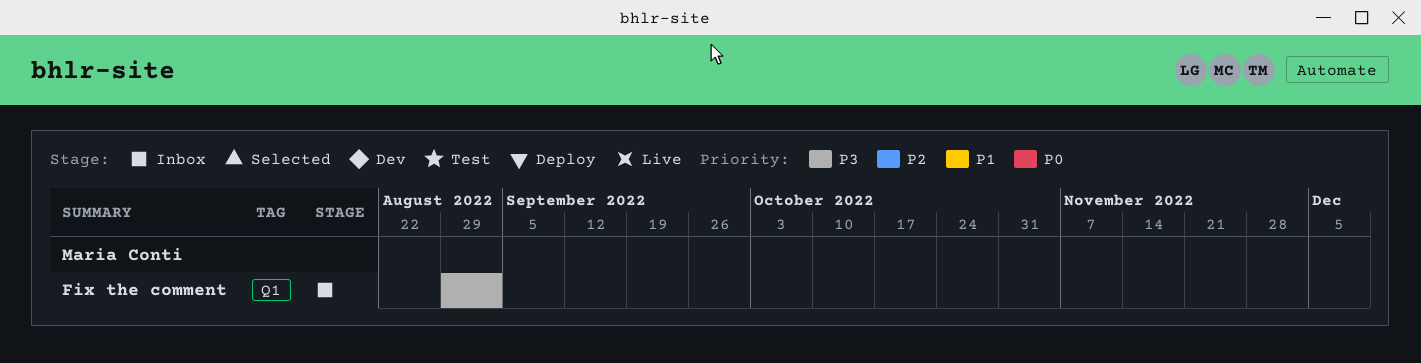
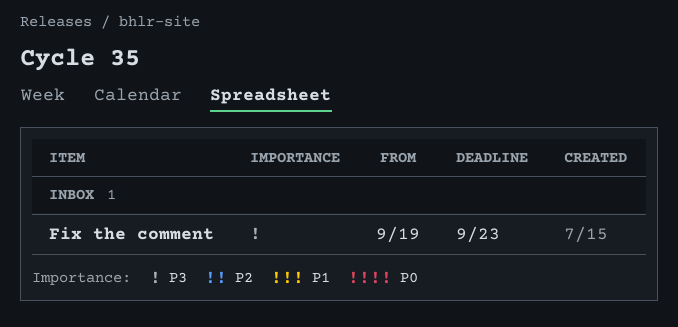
Fix the comment, start: Aug 29 -> Sep 19
Fix the comment, due: Sep 2 -> Sep 23

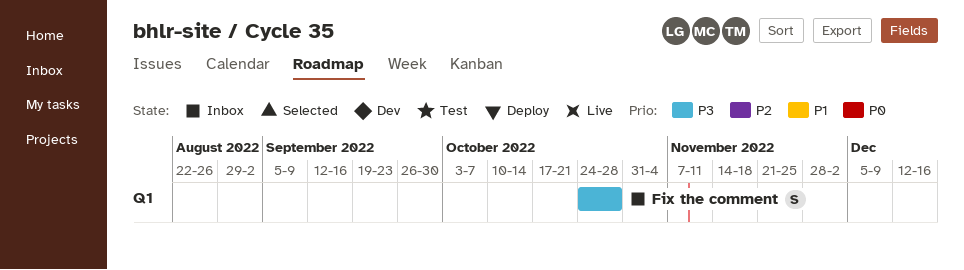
Fix the comment, start: Sep 19 -> Oct 24
Fix the comment, due: Sep 23 -> Oct 28

